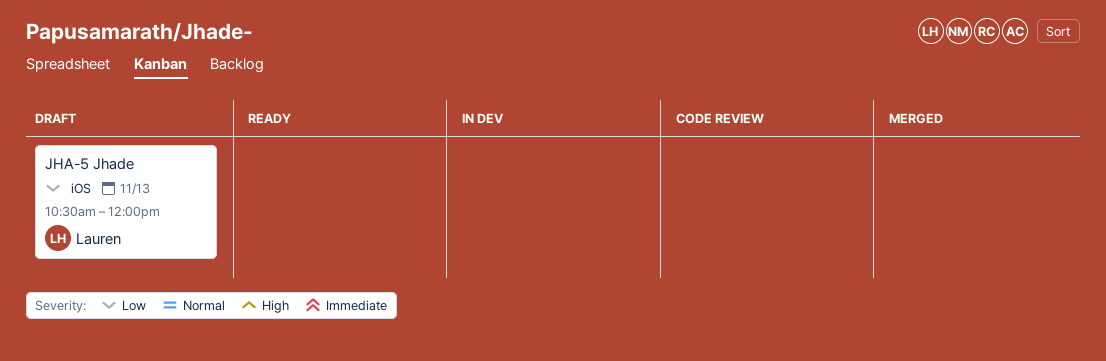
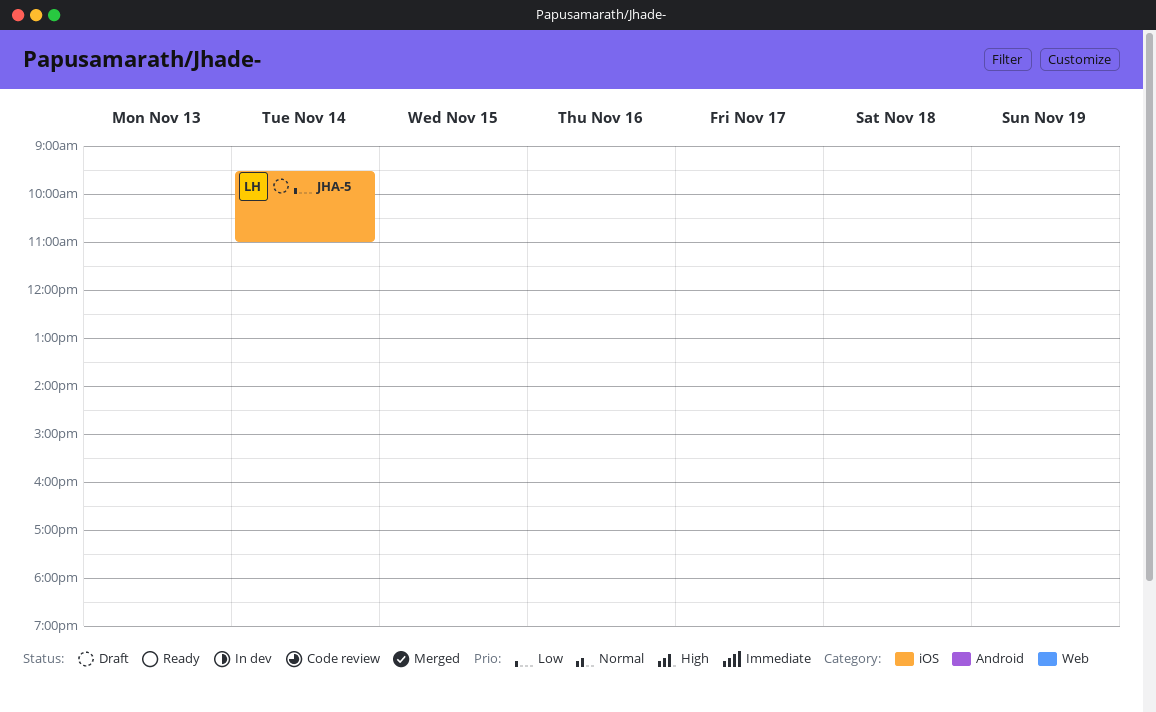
JHA-5, day: Nov 13 -> Nov 14
JHA-5, begins: 10:30 -> 09:30
JHA-5, ends: 12:00 -> 11:00

